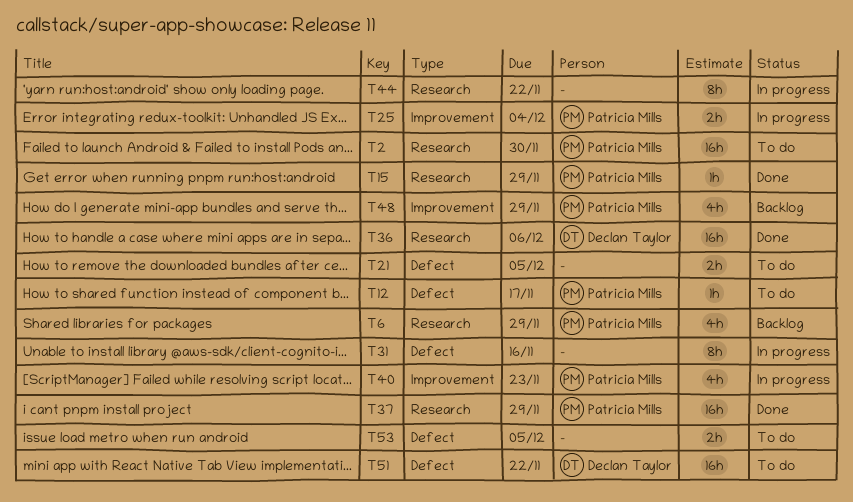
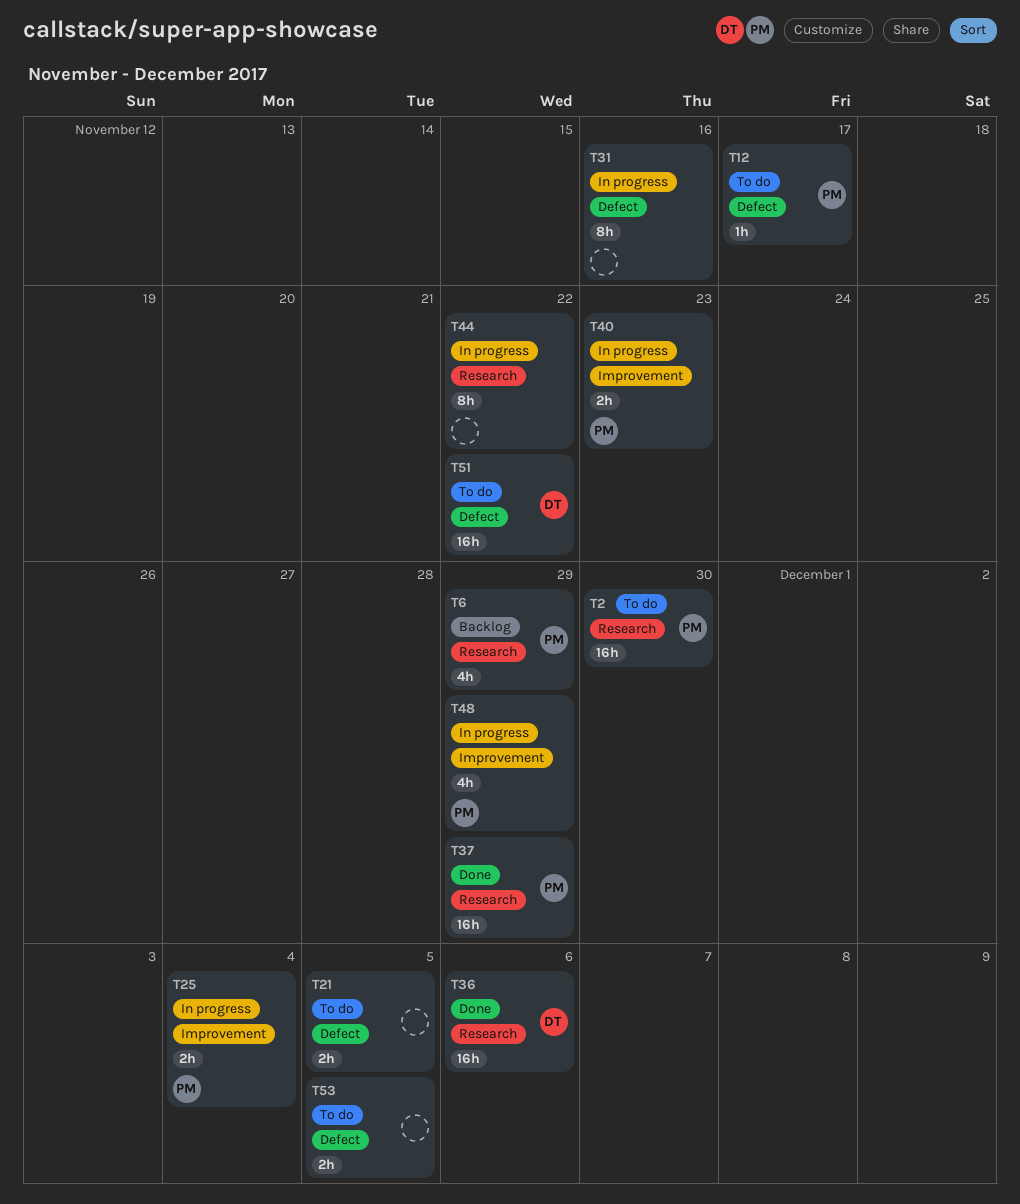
T15: present -> none
T40, estimate: 4h -> 2h
T48, status: Backlog -> In progress

